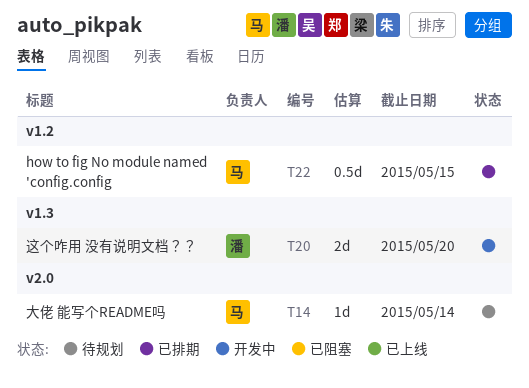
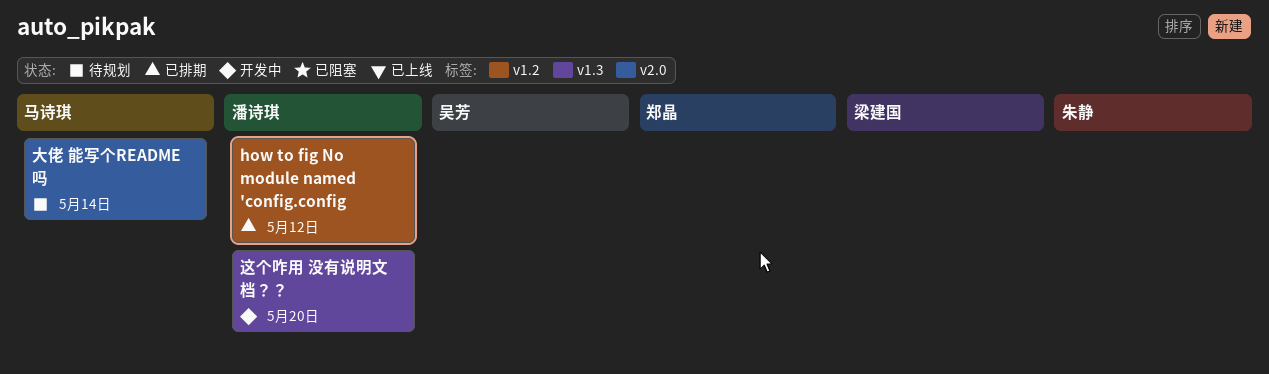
how to fig No module named 'config.config, owner: 马诗琪 -> 潘诗琪
how to fig No module named 'config.config, due: May 15 -> May 12

